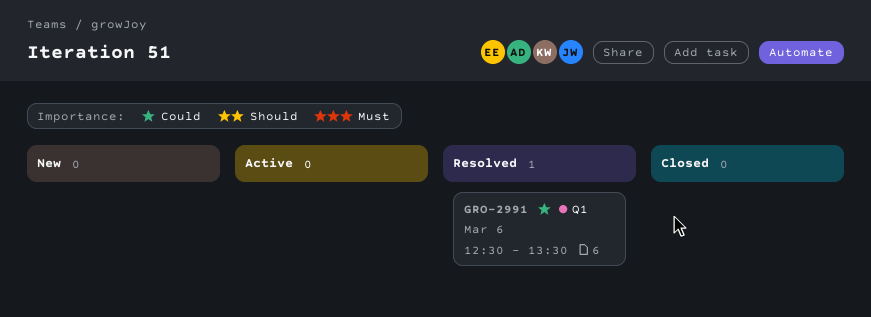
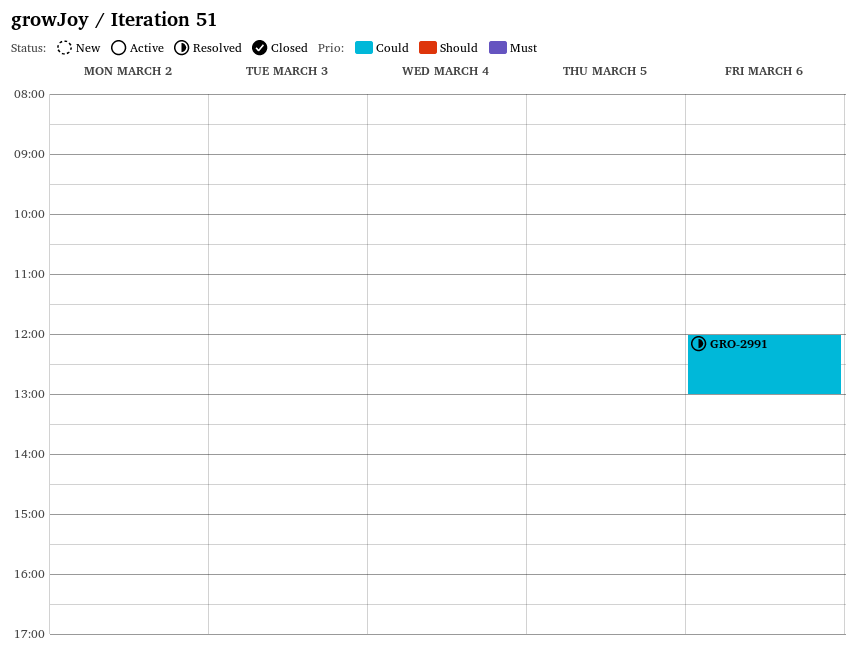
GRO-2991, begins: 12:30 -> 12:00
GRO-2991, ends: 13:30 -> 13:00

